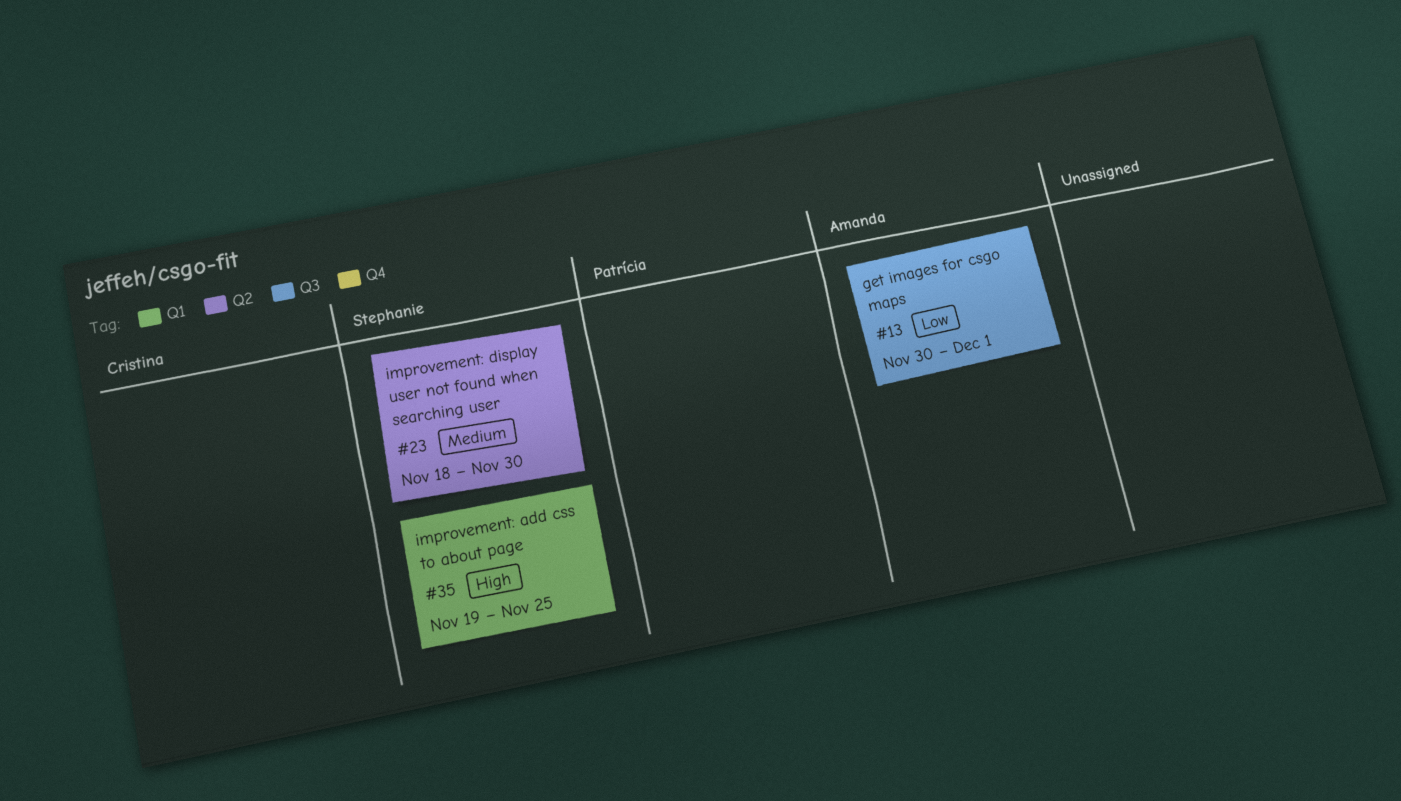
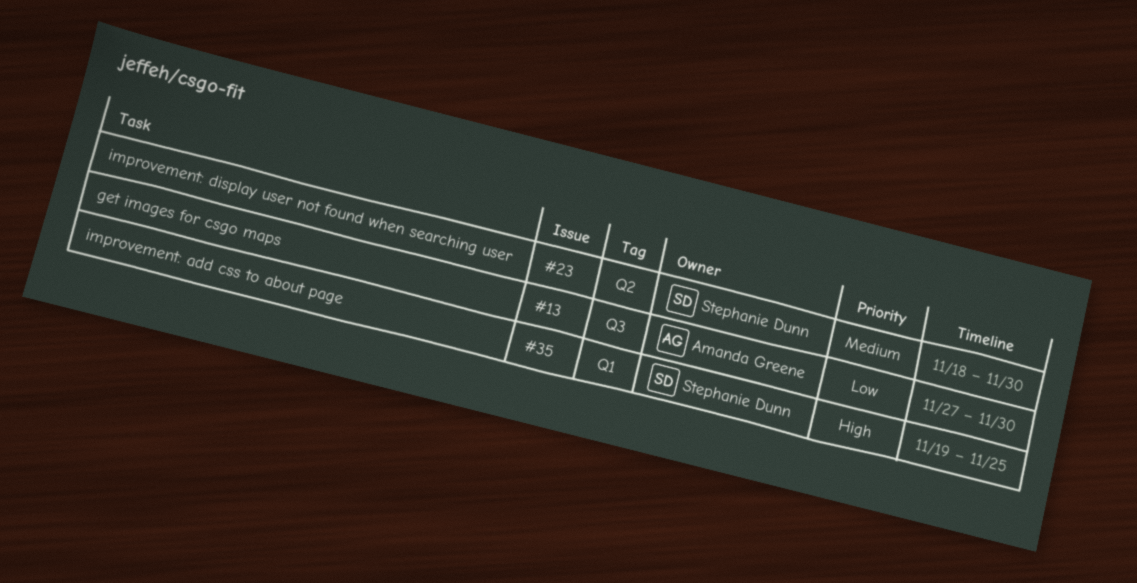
#13, start: Nov 30 -> Nov 27
#13, due: Dec 1 -> Nov 30

